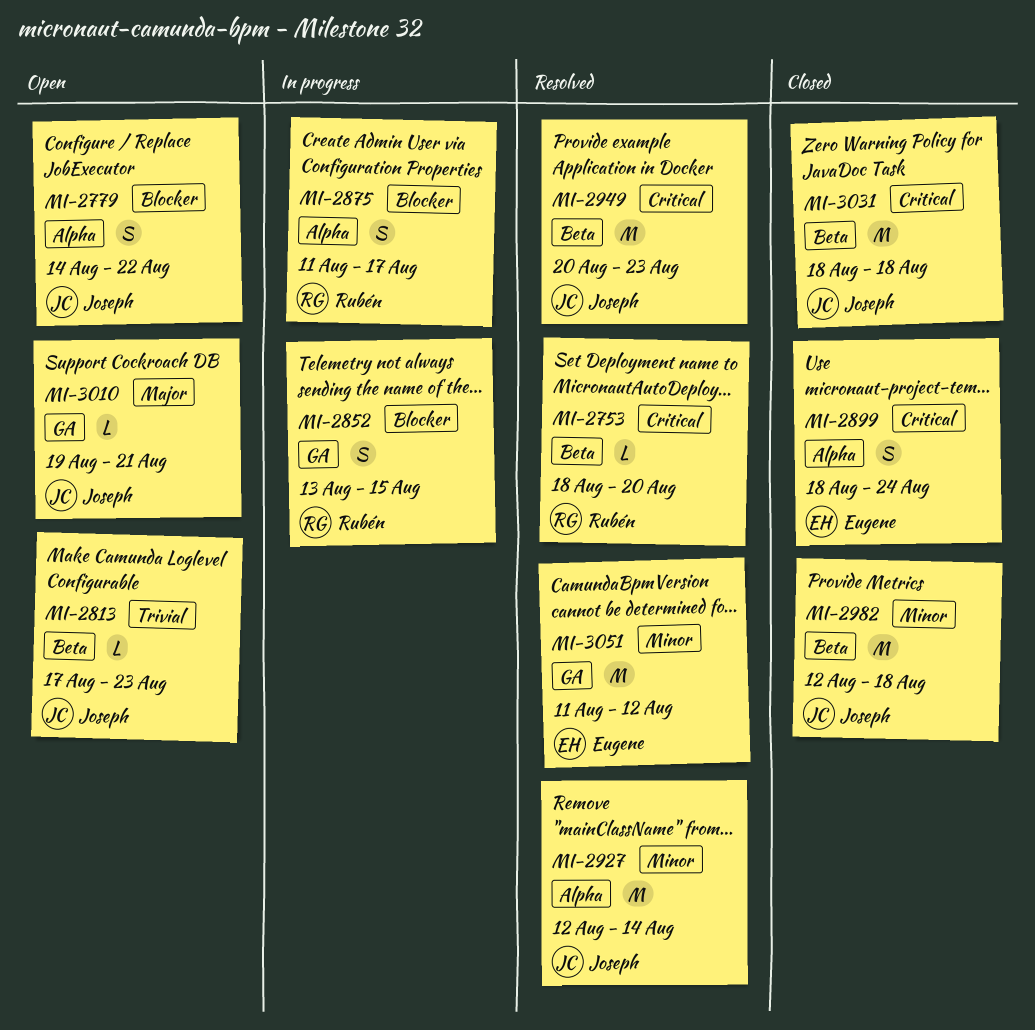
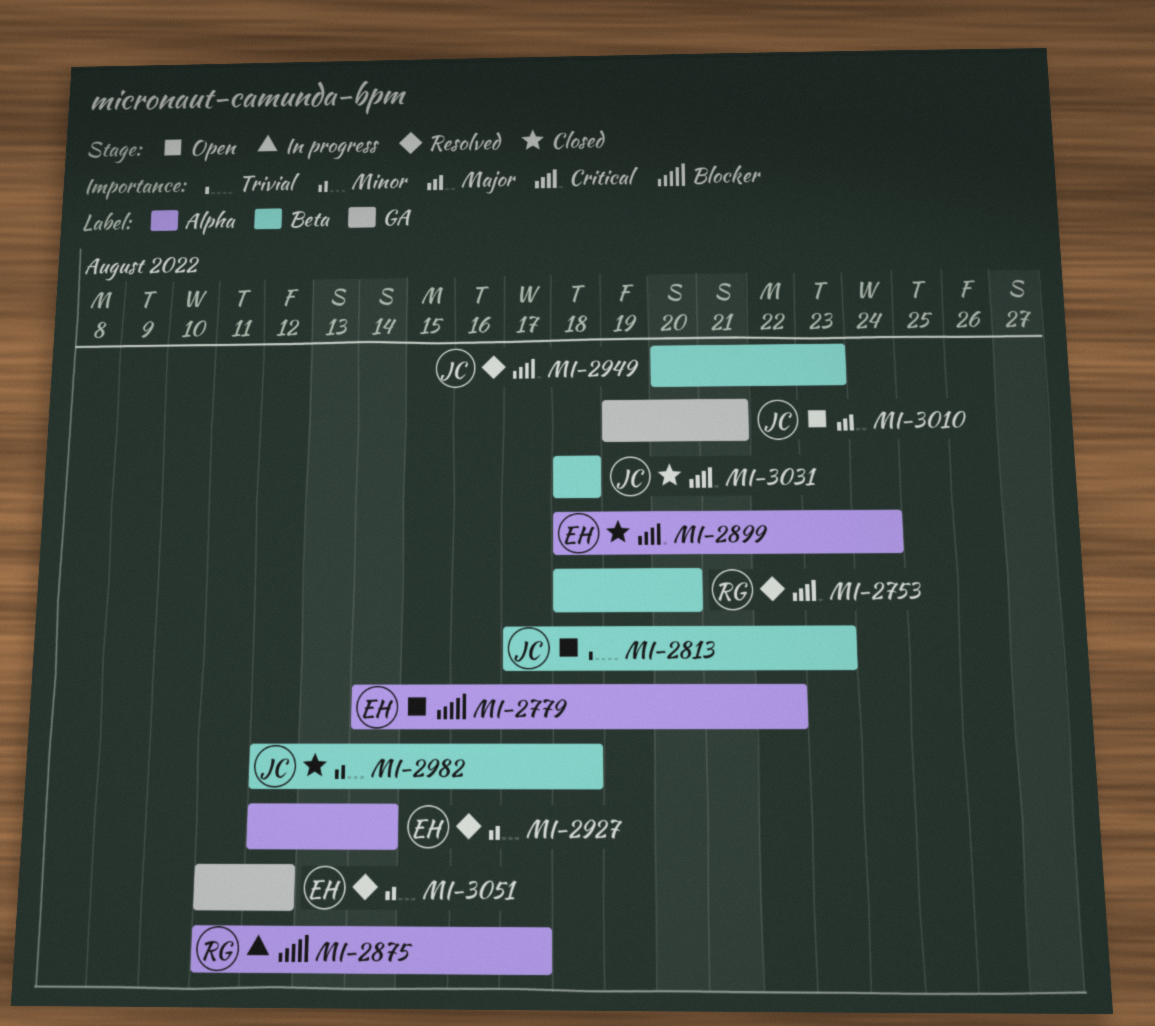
MI-2779, owner: Joseph -> Eugene
MI-2852: present -> none
MI-2927, owner: Joseph -> Eugene

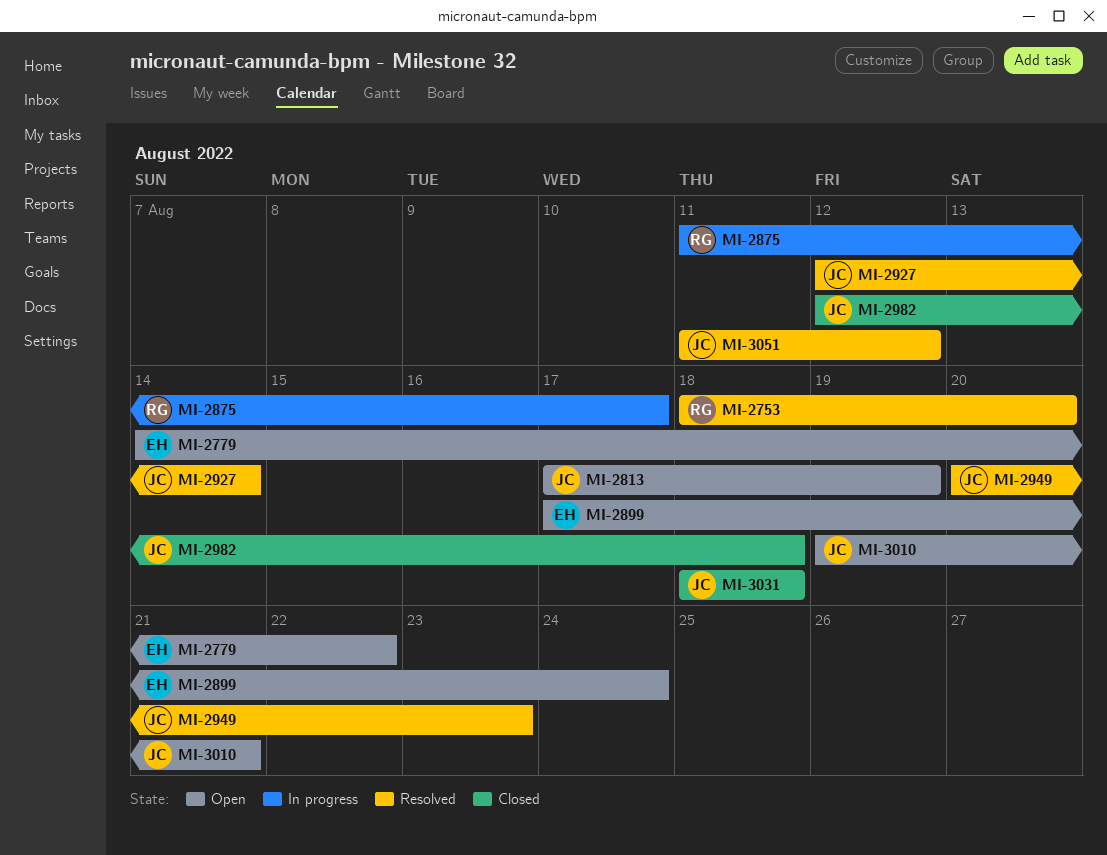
MI-2813, due: Aug 23 -> Aug 19
MI-2899, status: Closed -> Open
MI-2899, start: Aug 18 -> Aug 17
MI-2927, owner: EH -> JC
MI-3051, owner: EH -> JC

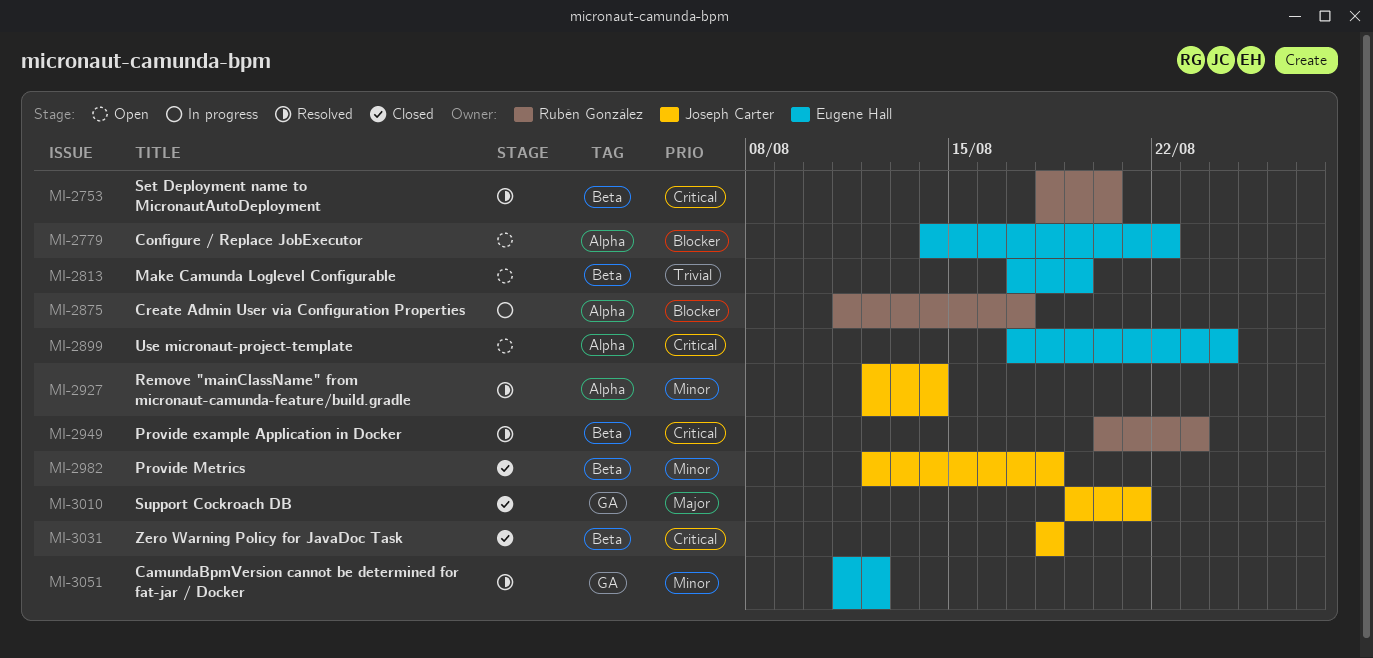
MI-2813, owner: Joseph Carter -> Eugene Hall
MI-2949, owner: Joseph Carter -> Rubén González
MI-3010, status: Open -> Closed
MI-3051, owner: Joseph Carter -> Eugene Hall

